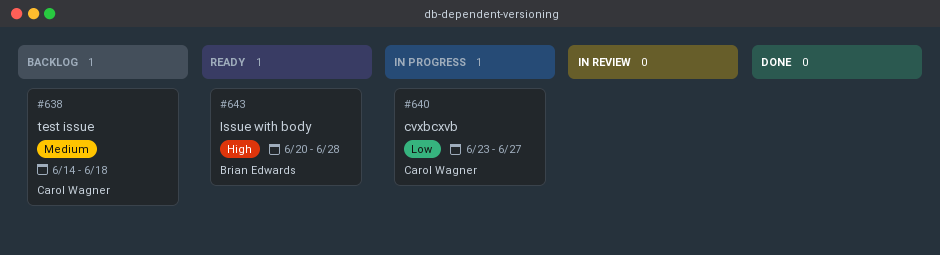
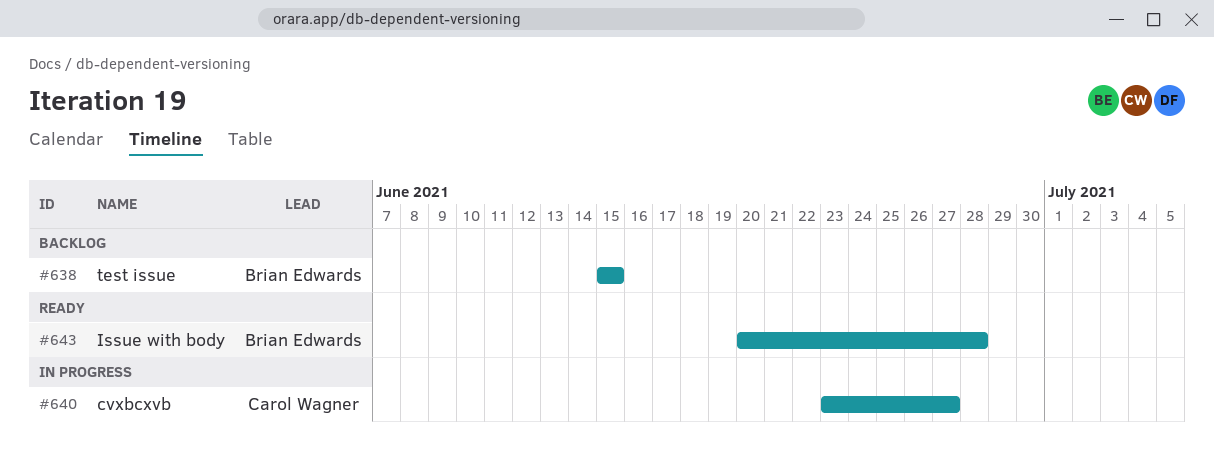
#638, owner: Carol Wagner -> Brian Edwards
#638, start: Jun 14 -> Jun 15
#638, due: Jun 18 -> Jun 15

